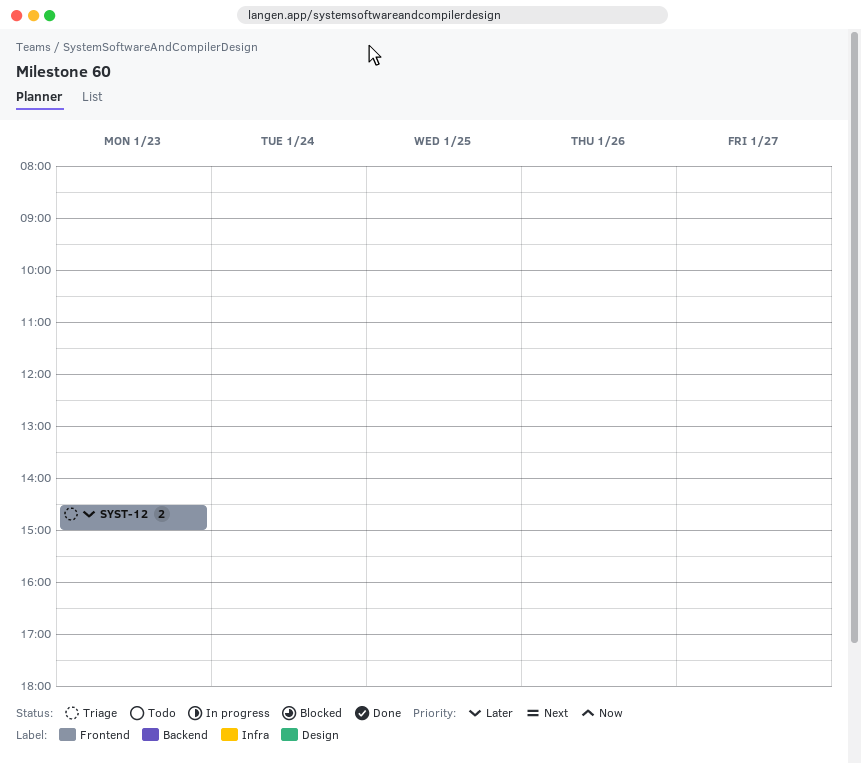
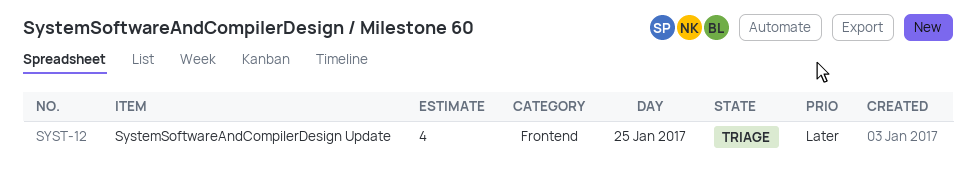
SYST-12, estimate: 2 -> 4
SYST-12, day: Jan 23 -> Jan 25

